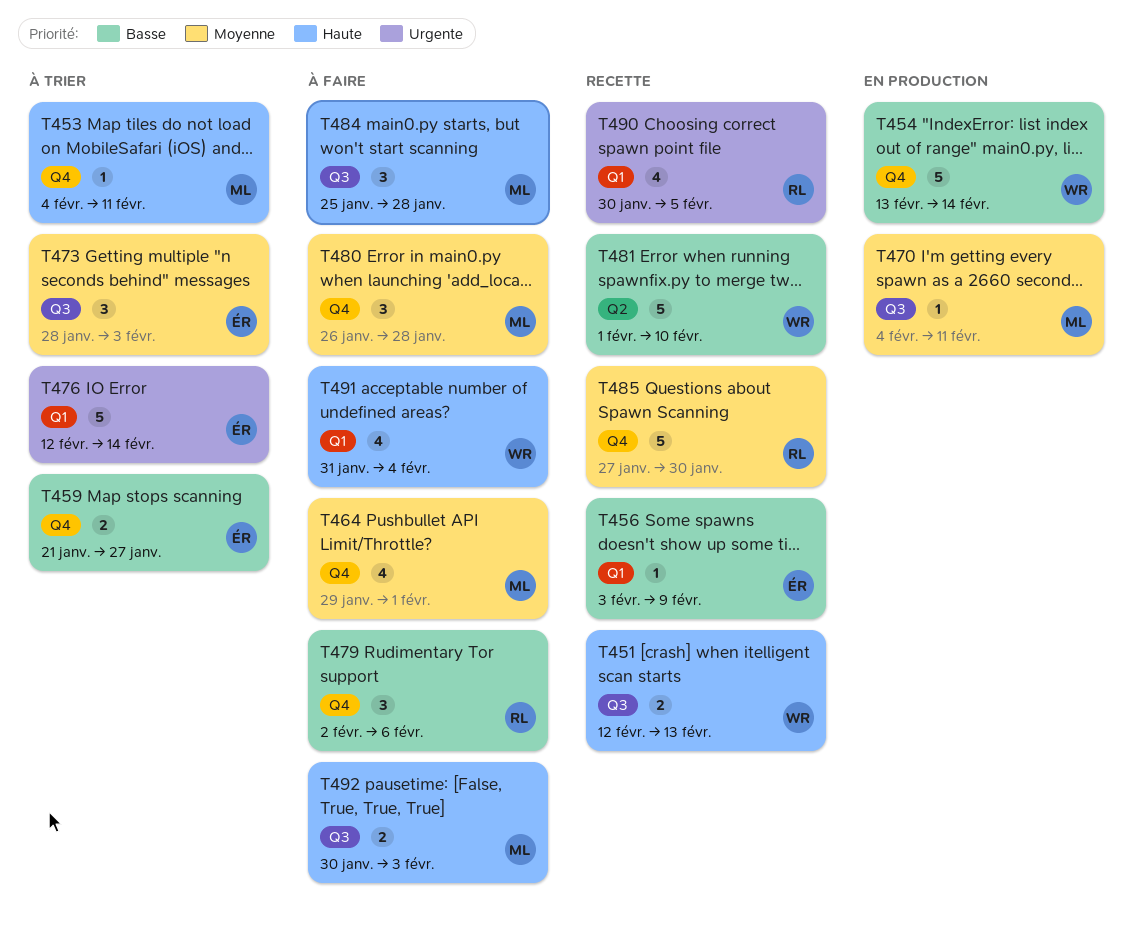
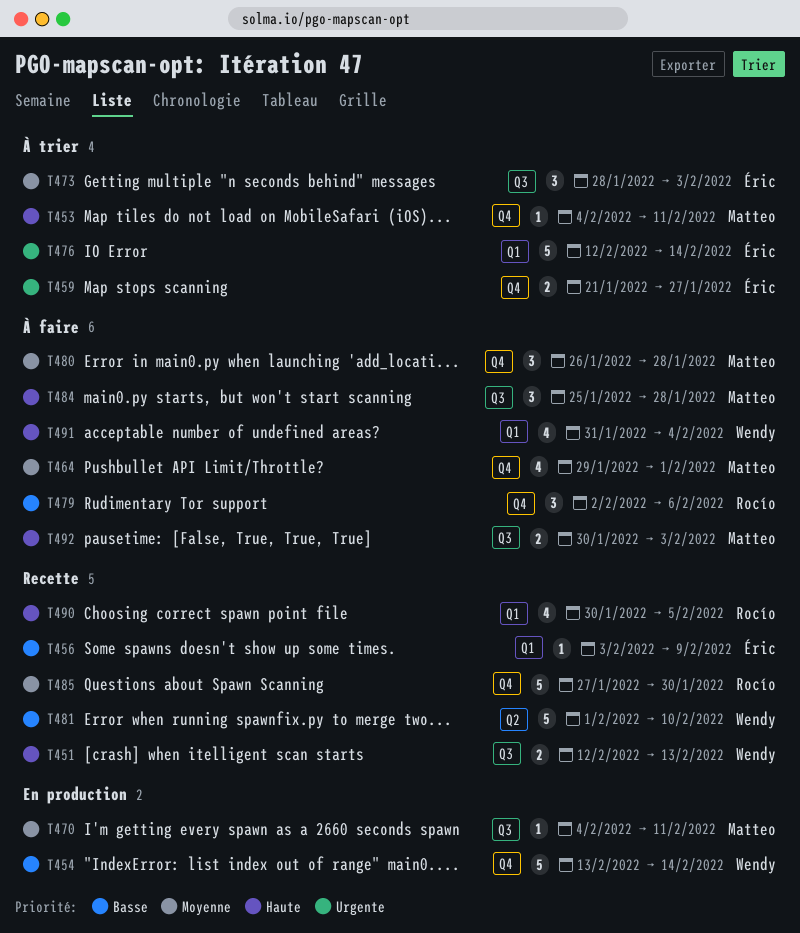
T459, priority: Basse -> Urgente
T490, priority: Urgente -> Haute

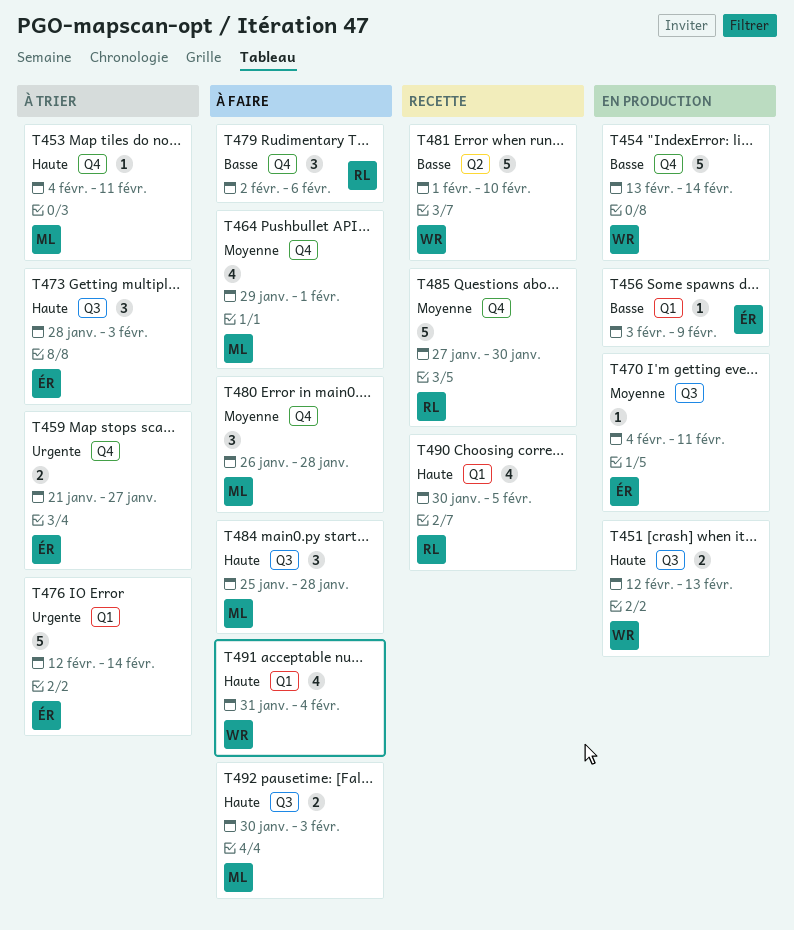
T451, status: Recette -> En production
T456, status: Recette -> En production
T470, owner: Matteo -> Éric
T473, priority: Moyenne -> Haute

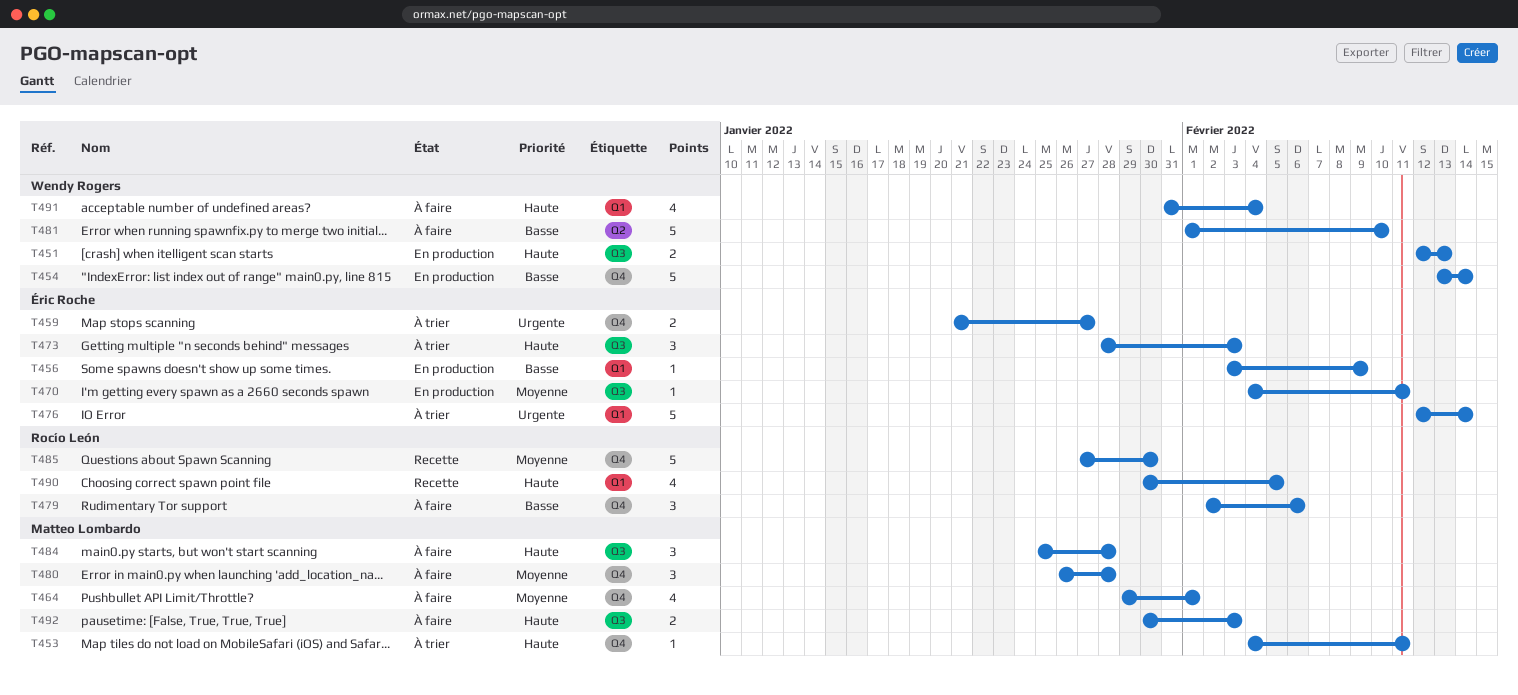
T481, status: Recette -> À faire

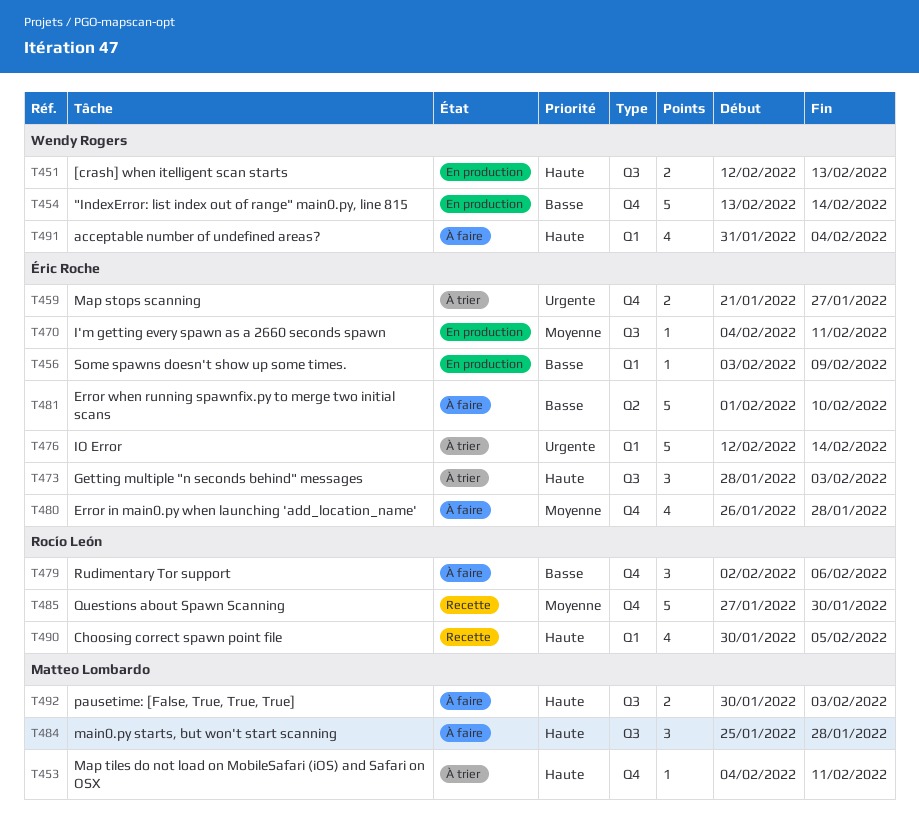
T464: present -> none
T480, owner: Matteo Lombardo -> Éric Roche
T480, estimate: 3 -> 4
T481, owner: Wendy Rogers -> Éric Roche

